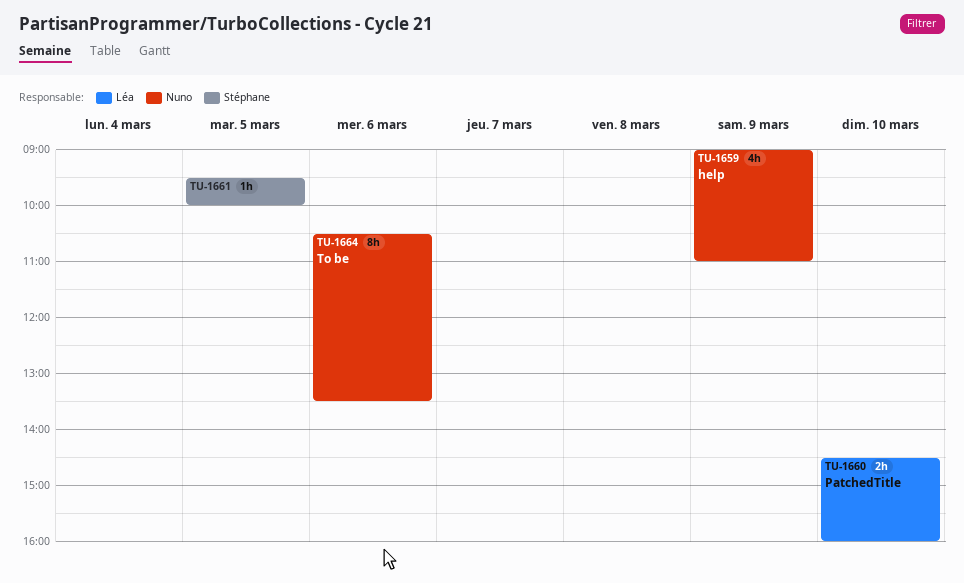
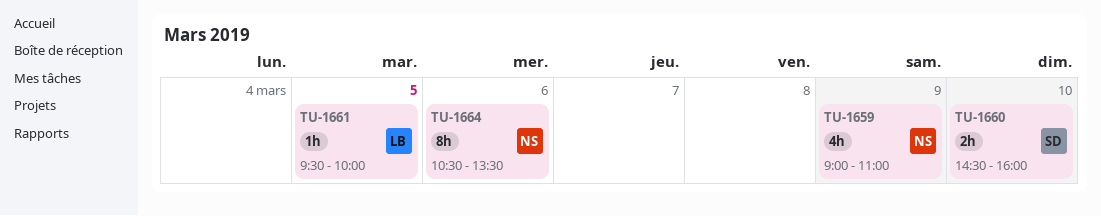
TU-1660, owner: Léa -> Stéphane
TU-1661, owner: Stéphane -> Léa

